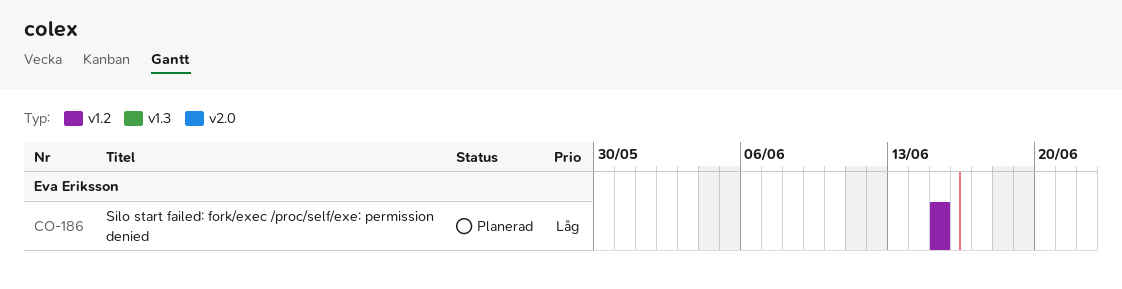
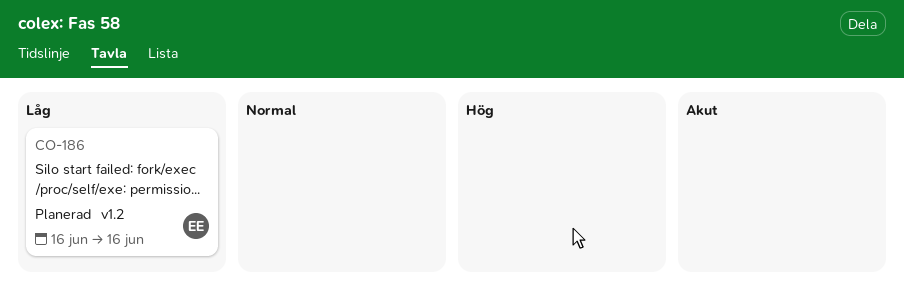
CO-186, start: Jun 15 -> Jun 16
CO-186, due: Jun 15 -> Jun 16

